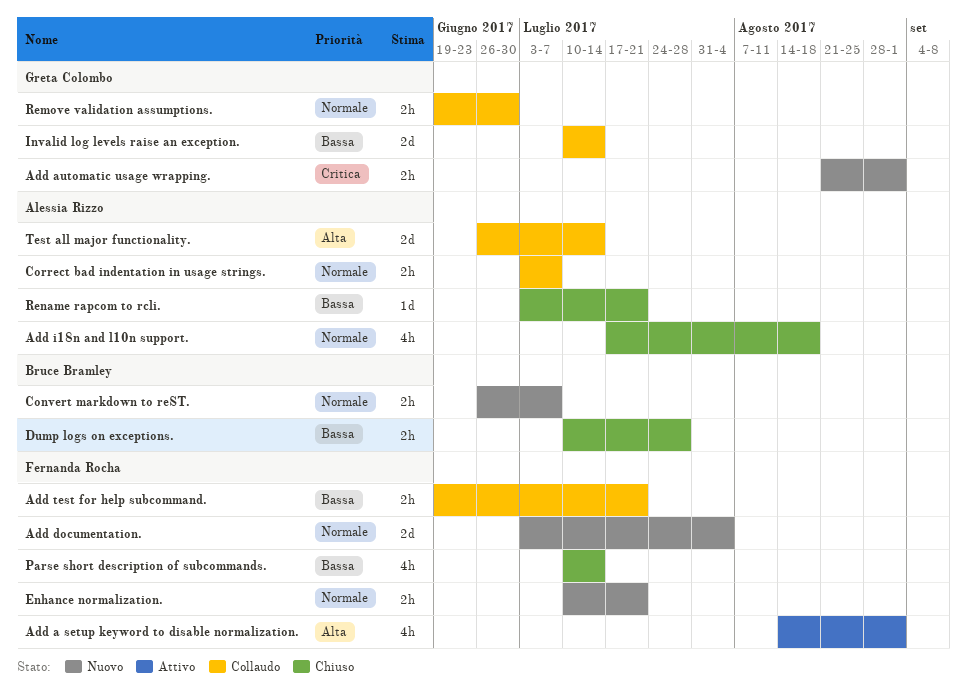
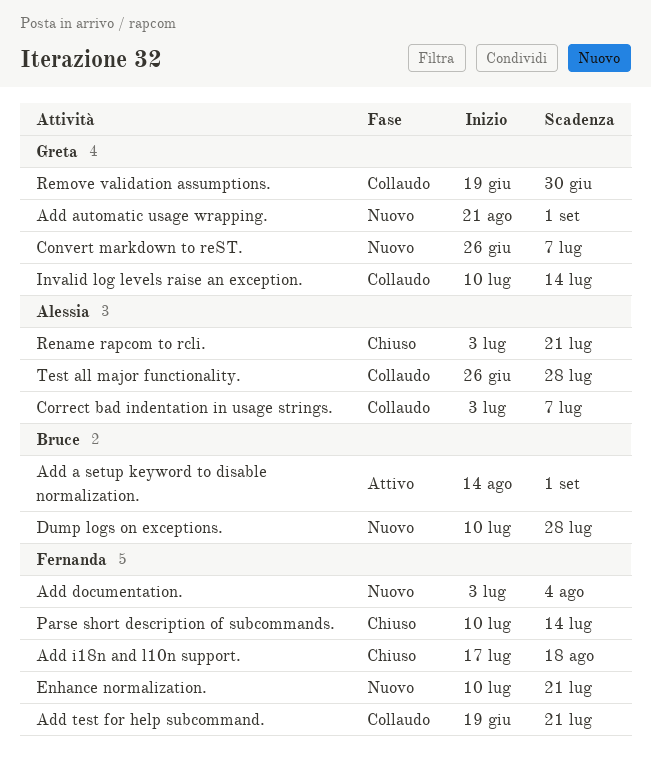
Add a setup keyword to disable normalization., owner: Fernanda Rocha -> Bruce Bramley
Add i18n and l10n support., owner: Alessia Rizzo -> Fernanda Rocha
Convert markdown to reST., owner: Bruce Bramley -> Greta Colombo
Dump logs on exceptions., status: Chiuso -> Nuovo
Test all major functionality., due: Jul 14 -> Jul 28

